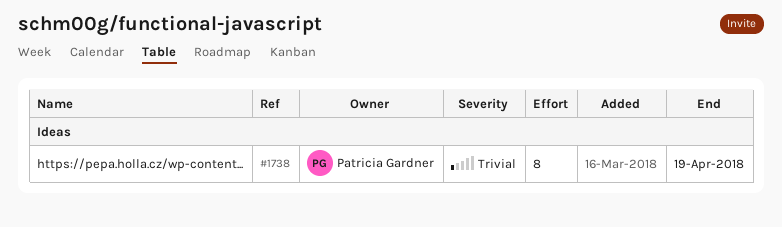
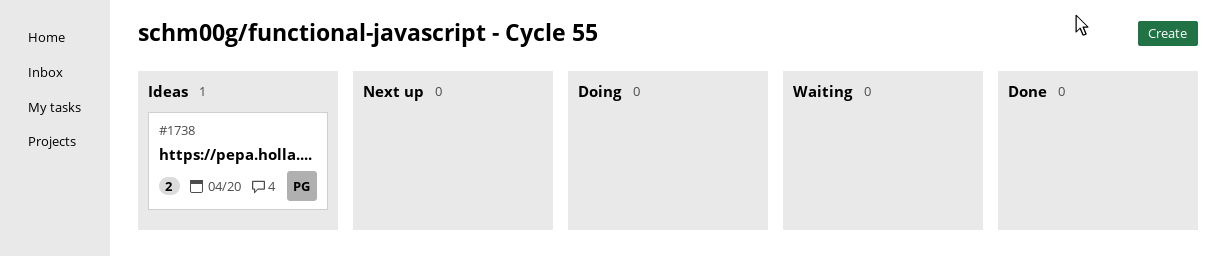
#1738, estimate: 8 -> 2
#1738, due: Apr 19 -> Apr 20

